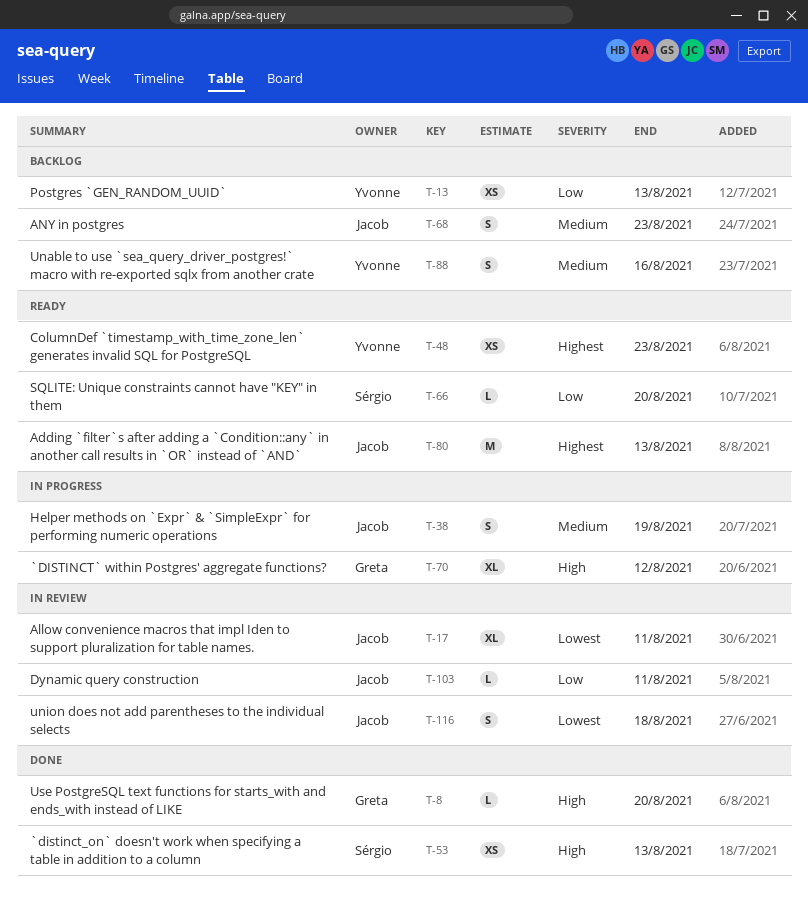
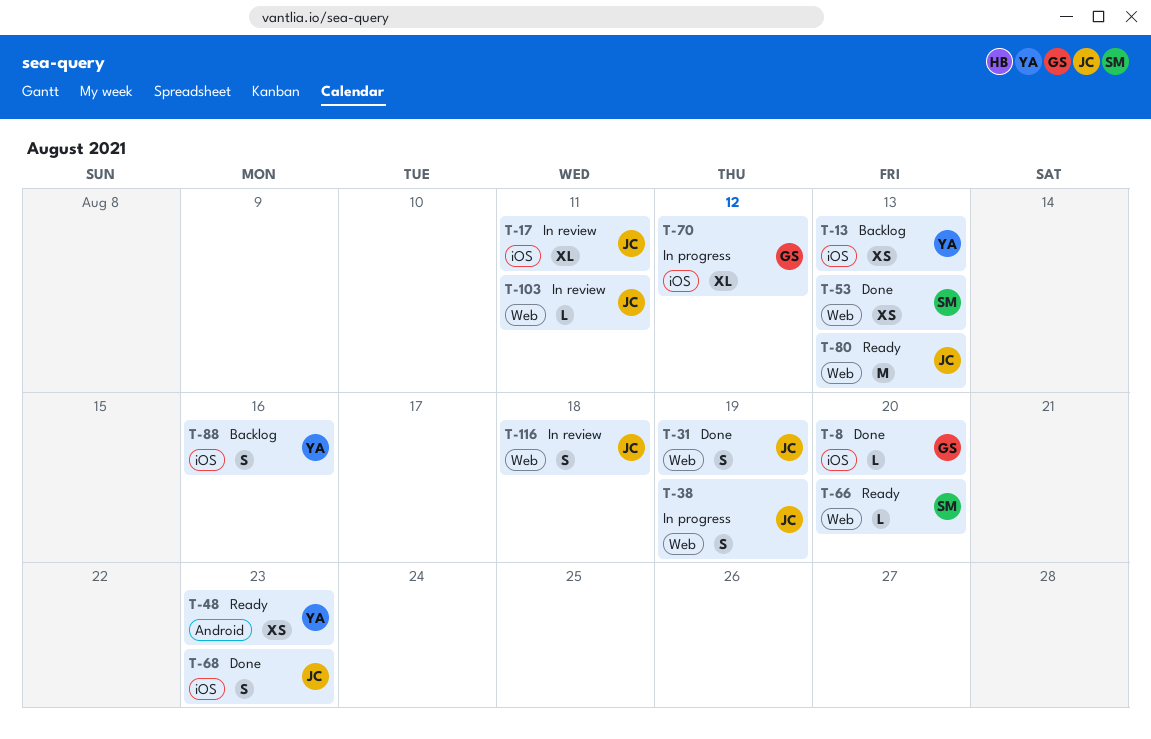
T-31: none -> present
T-68, status: Backlog -> Done

